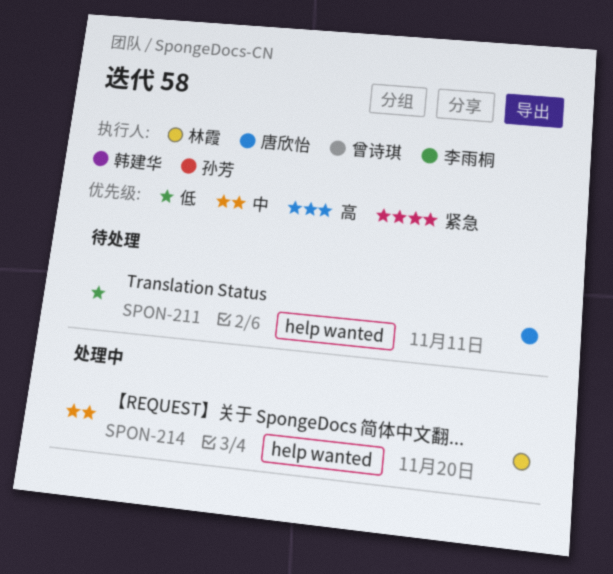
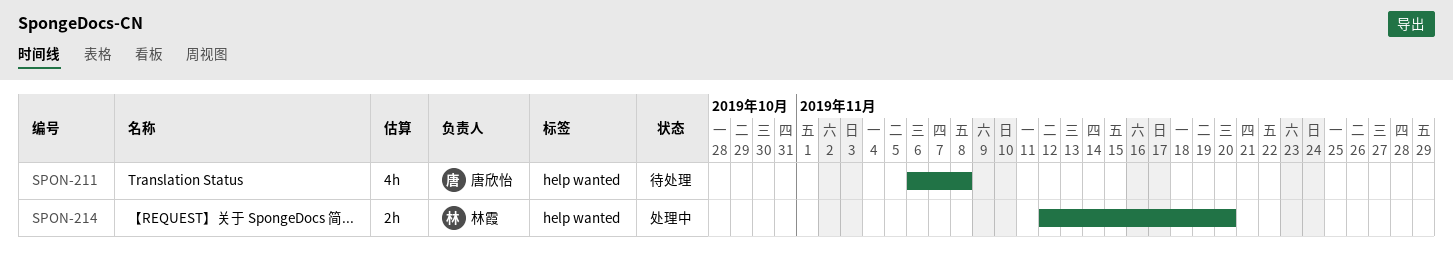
SPON-211, due: Nov 11 -> Nov 8

